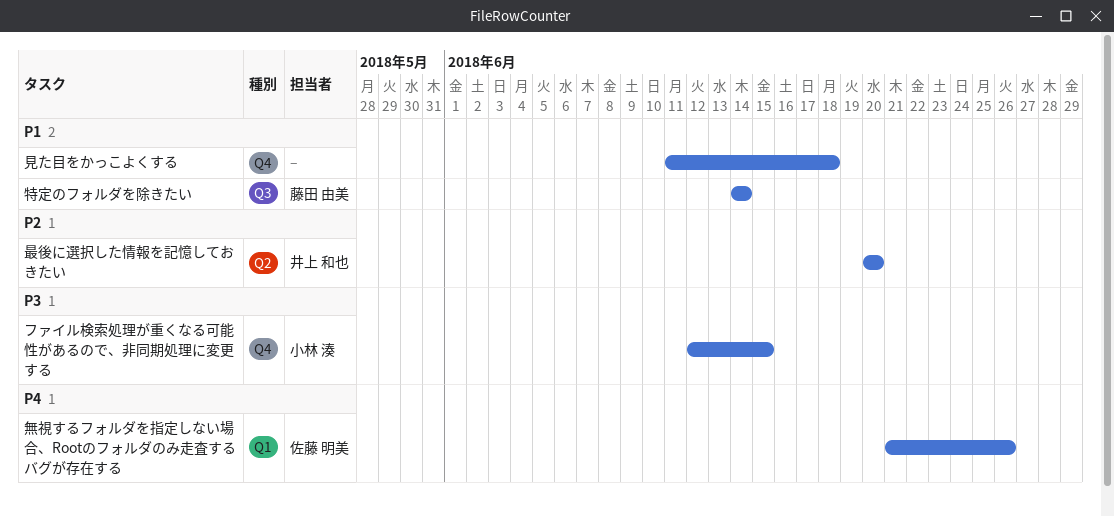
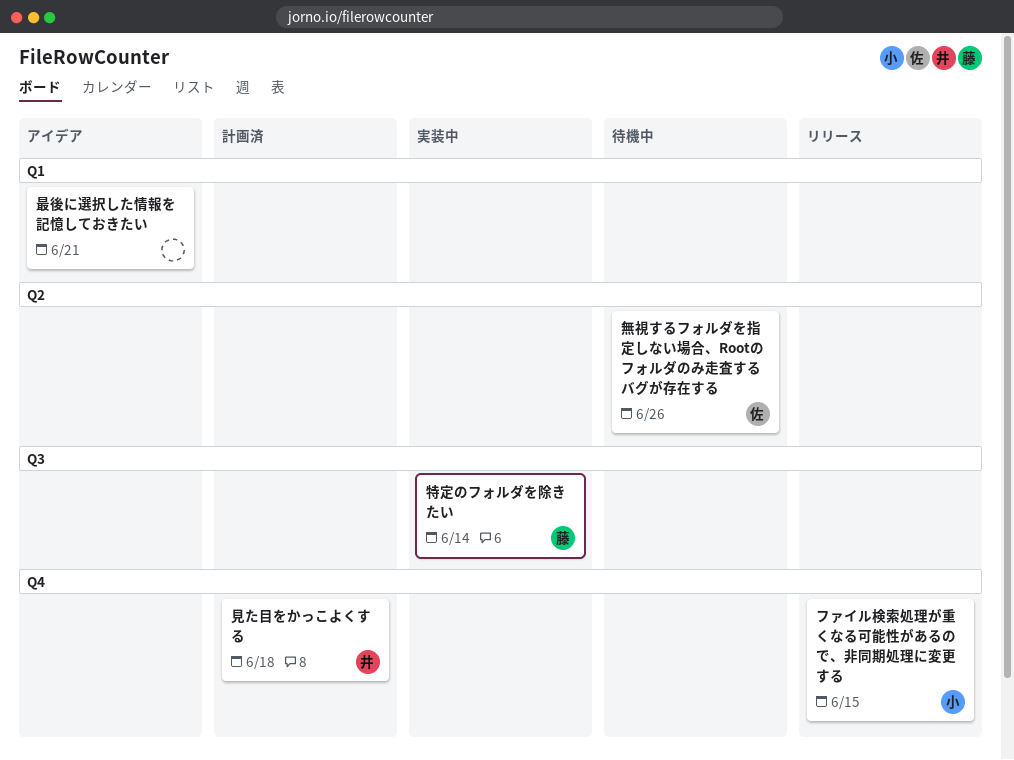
最後に選択した情報を記憶しておきたい, owner: 井上 和也 -> none
最後に選択した情報を記憶しておきたい, label: Q2 -> Q1
最後に選択した情報を記憶しておきたい, due: Jun 20 -> Jun 21
無視するフォルダを指定しない場合、Rootのフォルダのみ走査するバグが存在する, label: Q1 -> Q2
見た目をかっこよくする, owner: none -> 井上 和也

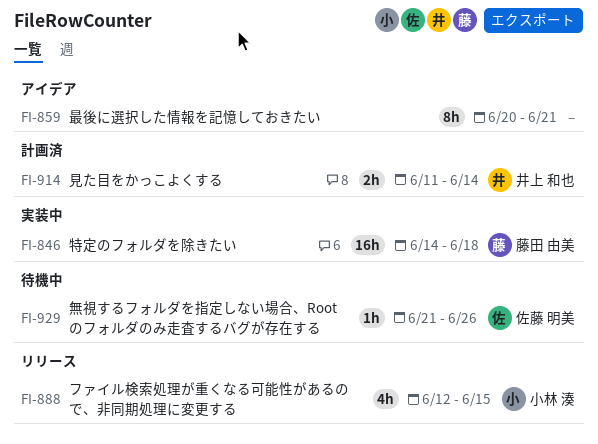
特定のフォルダを除きたい, due: Jun 14 -> Jun 18
見た目をかっこよくする, due: Jun 18 -> Jun 14

